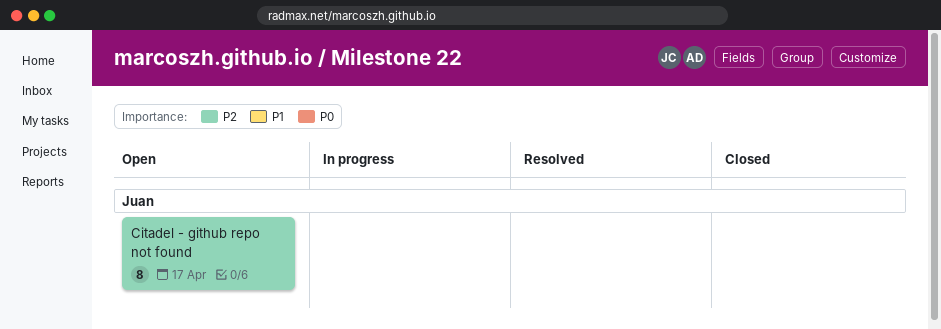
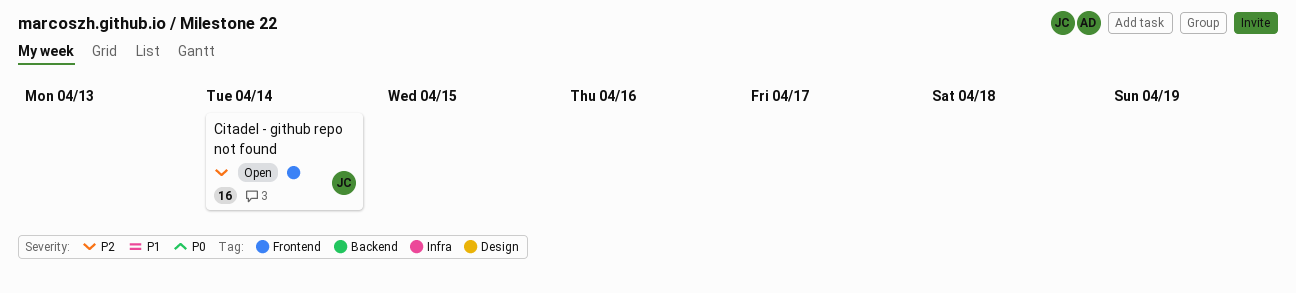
Citadel - github repo not found, estimate: 8 -> 16
Citadel - github repo not found, due: Apr 17 -> Apr 14

